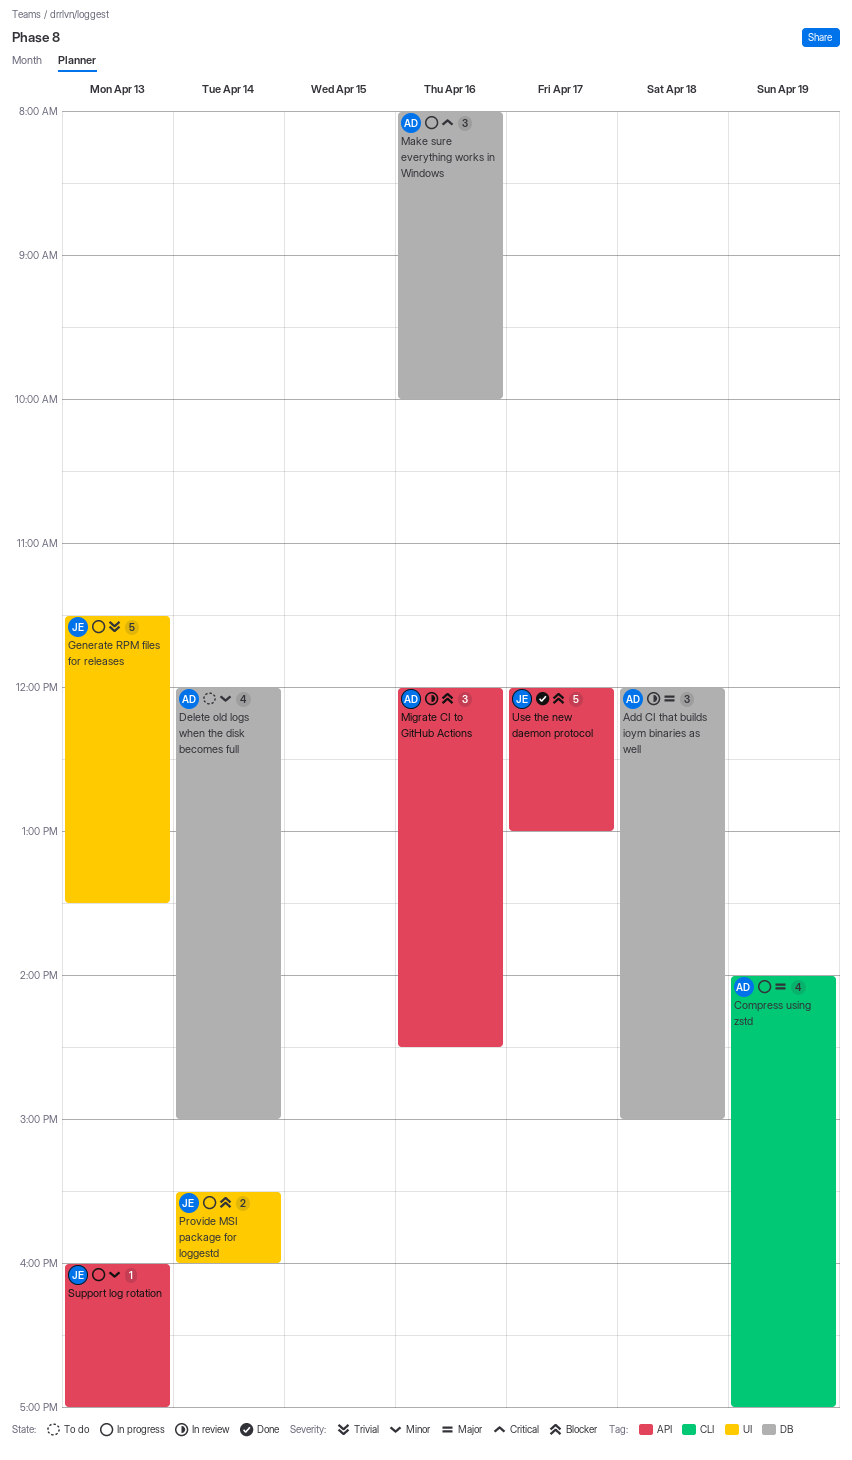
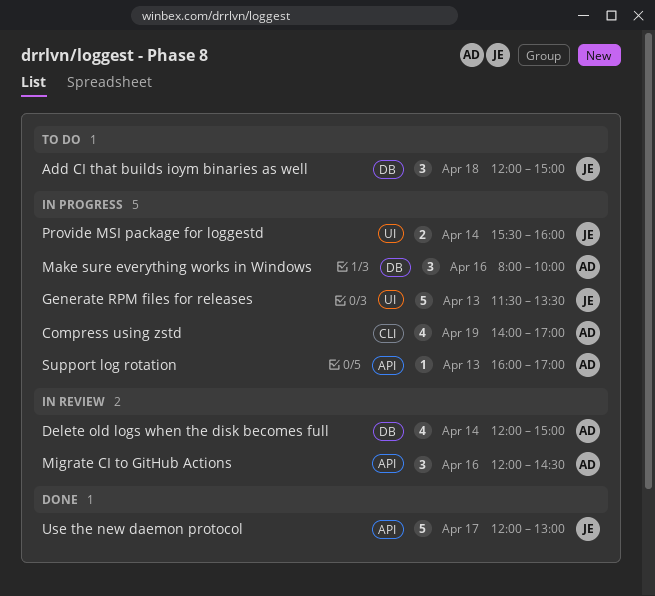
Add CI that builds ioym binaries as well, status: In review -> To do
Add CI that builds ioym binaries as well, owner: AD -> JE
Delete old logs when the disk becomes full, status: To do -> In review
Support log rotation, owner: JE -> AD

